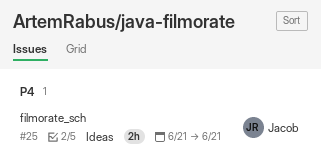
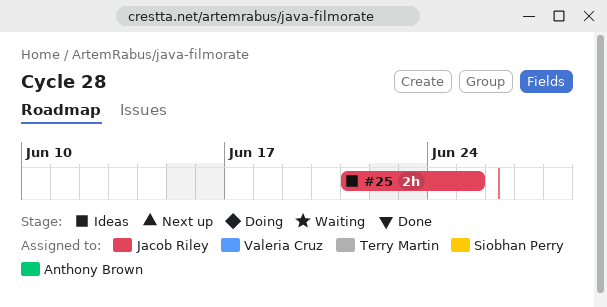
#25, due: Jun 21 -> Jun 25

